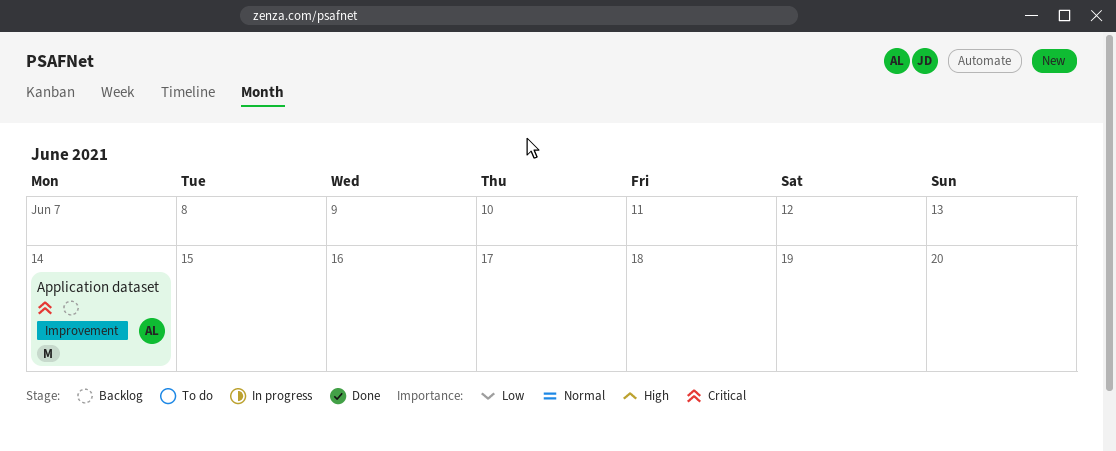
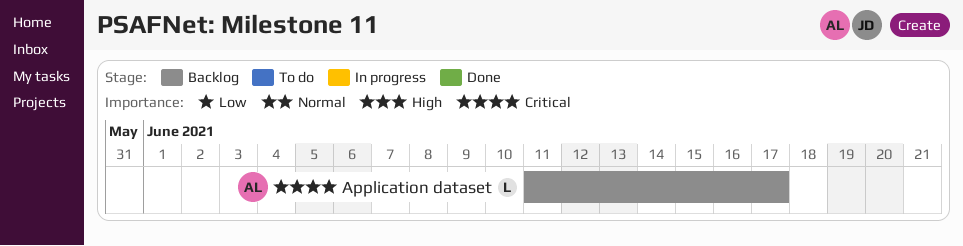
Application dataset, estimate: M -> L
Application dataset, due: Jun 14 -> Jun 17

